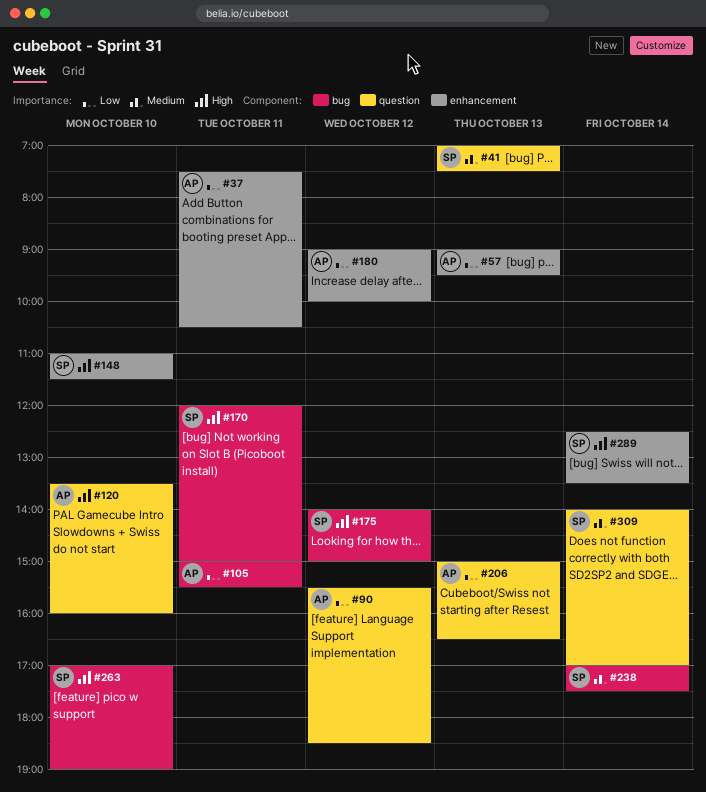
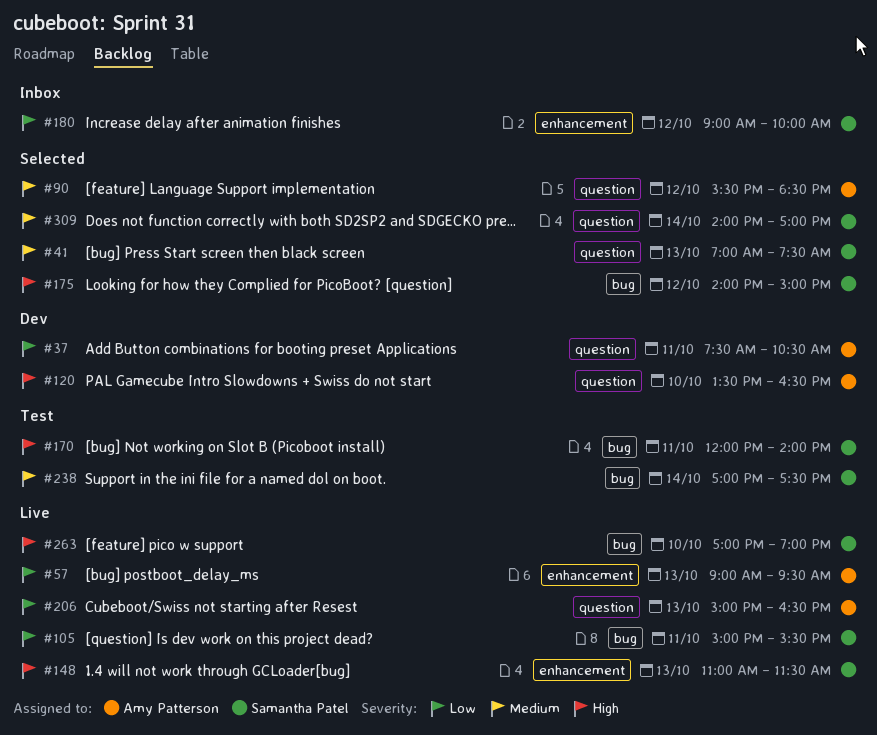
#37, label: enhancement -> question
#90, priority: Low -> Medium
#105, owner: Amy Patterson -> Samantha Patel
#120, ends: 16:00 -> 16:30
#148, day: Oct 10 -> Oct 13
#170, ends: 15:00 -> 14:00
#180, owner: Amy Patterson -> Samantha Patel
#289: present -> none

